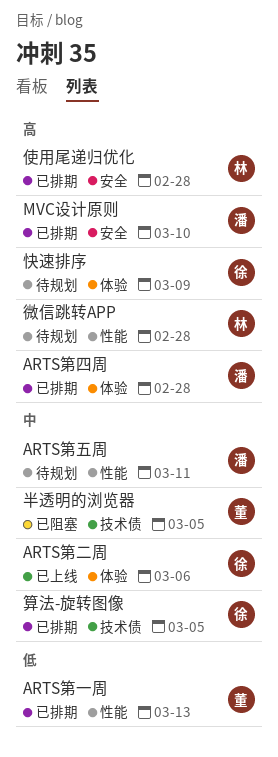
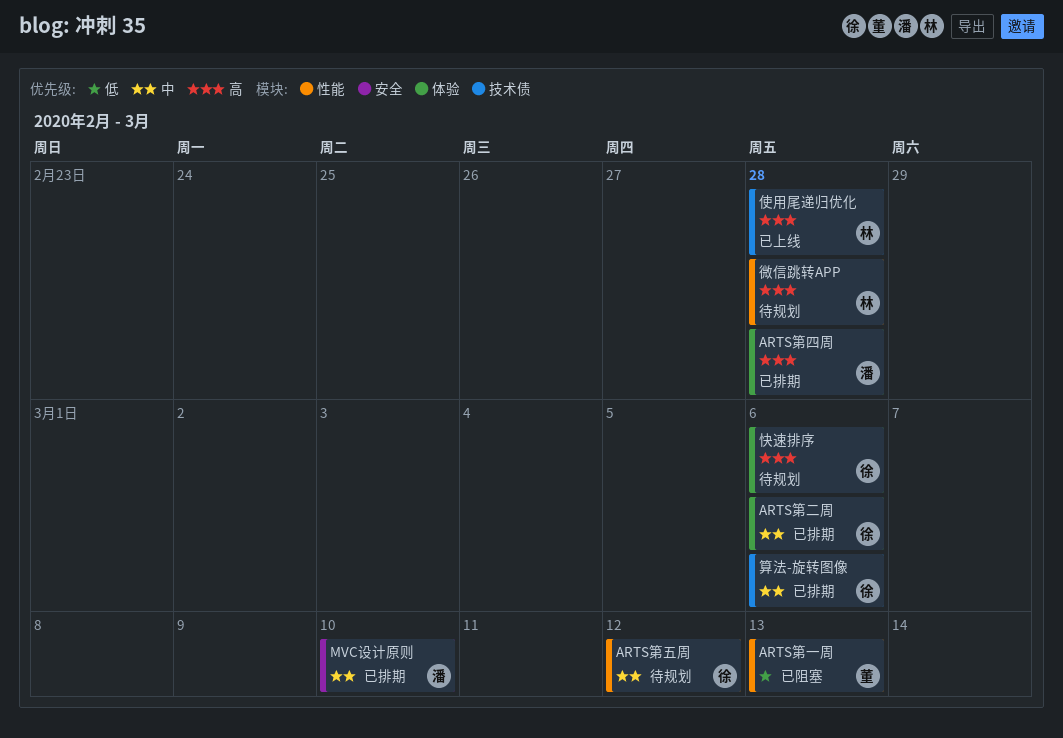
ARTS第一周, status: 已排期 -> 已阻塞
ARTS第二周, status: 已上线 -> 已排期
ARTS第五周, owner: 潘 -> 徐
ARTS第五周, due: Mar 11 -> Mar 12
MVC设计原则, priority: 高 -> 中
使用尾递归优化, status: 已排期 -> 已上线
使用尾递归优化, label: 安全 -> 技术债
半透明的浏览器: present -> none
快速排序, due: Mar 9 -> Mar 6
算法-旋转图像, due: Mar 5 -> Mar 6

